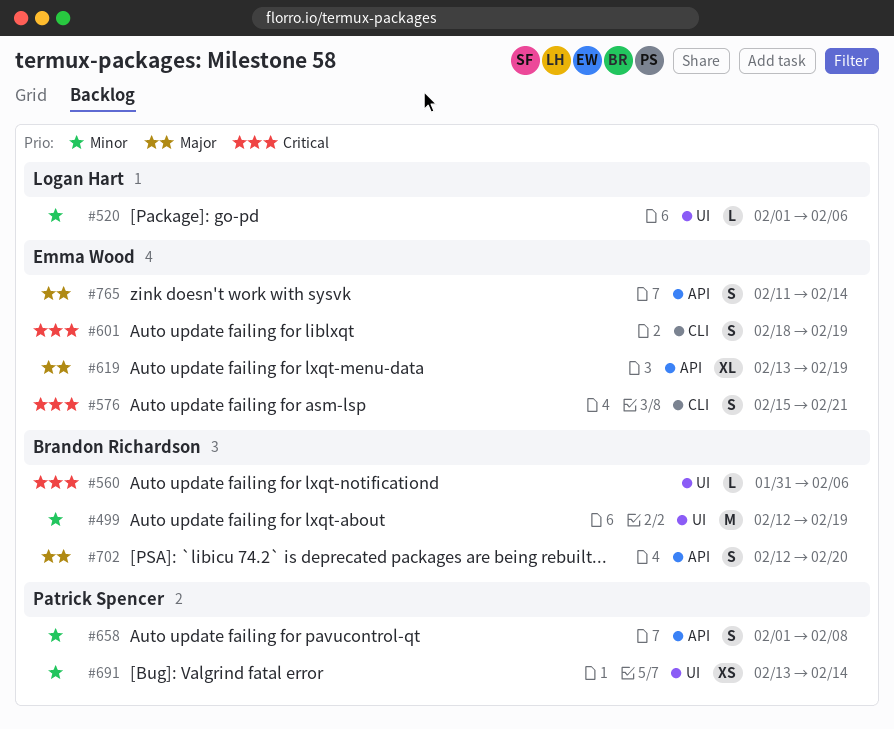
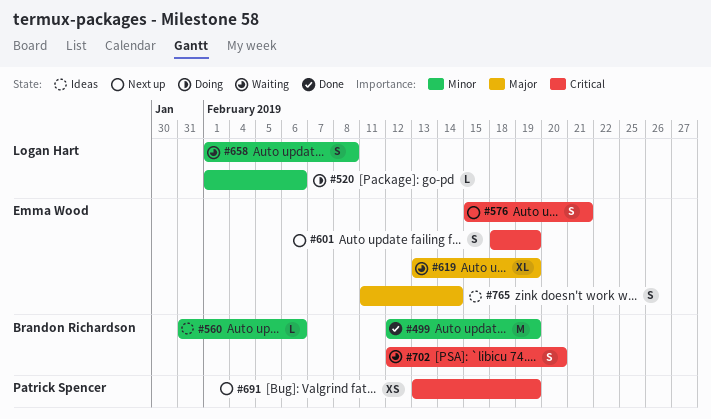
#560, priority: Critical -> Minor
#658, owner: Patrick Spencer -> Logan Hart
#691, priority: Minor -> Critical
#691, due: Feb 14 -> Feb 19
#702, priority: Major -> Critical

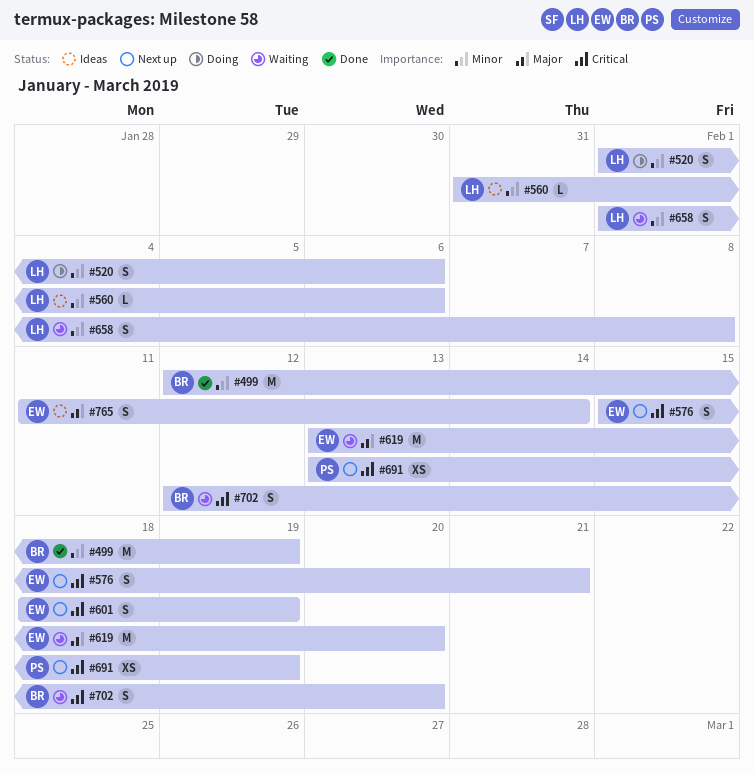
#520, estimate: L -> S
#560, owner: Brandon Richardson -> Logan Hart
#619, estimate: XL -> M
#619, due: Feb 19 -> Feb 20

